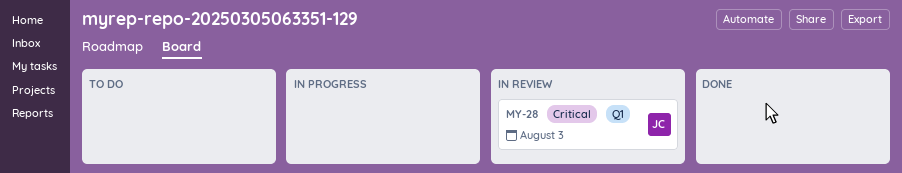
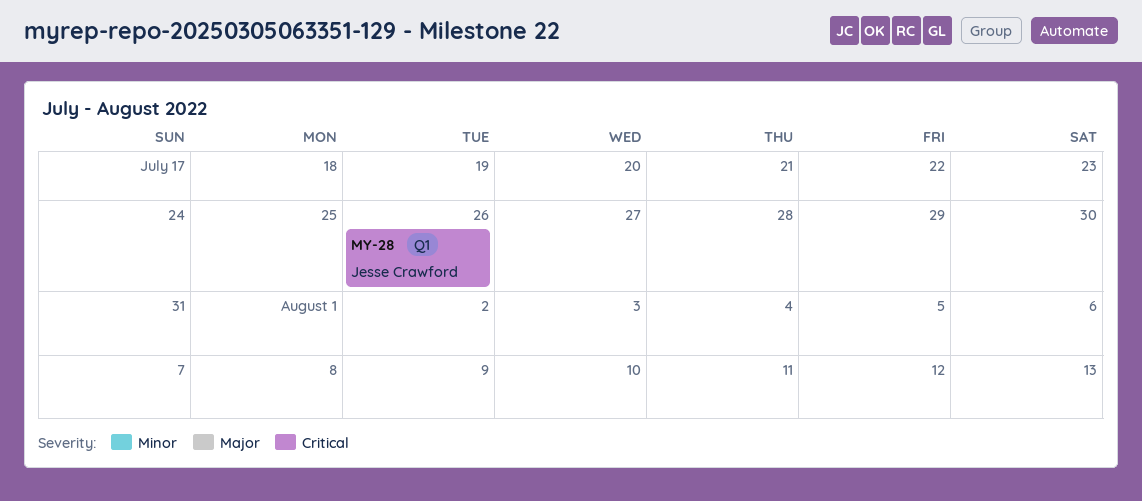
MY-28, due: Aug 3 -> Jul 26

